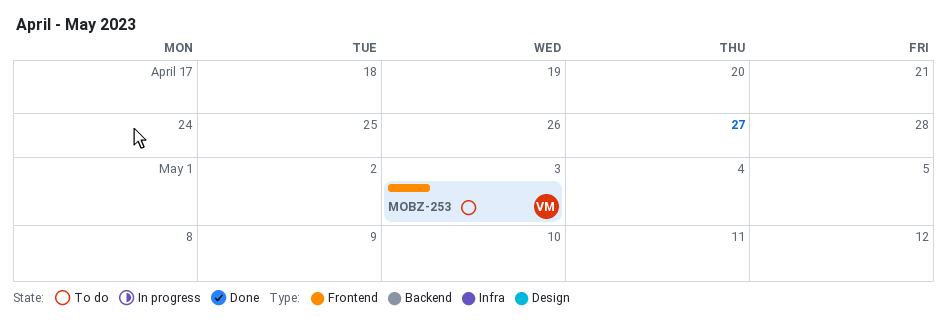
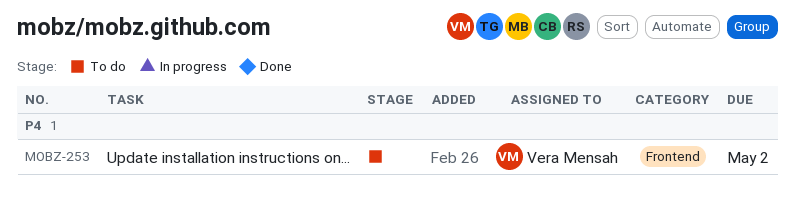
MOBZ-253, due: May 3 -> May 2

